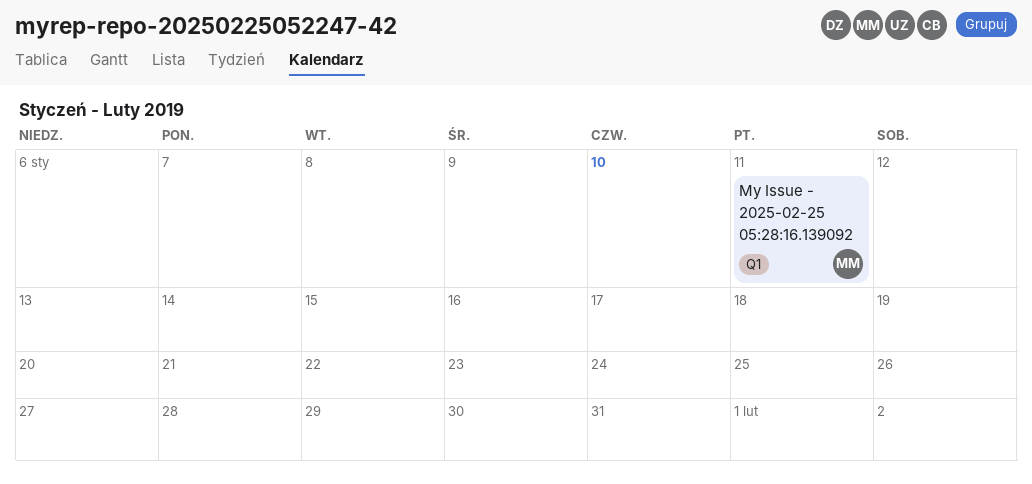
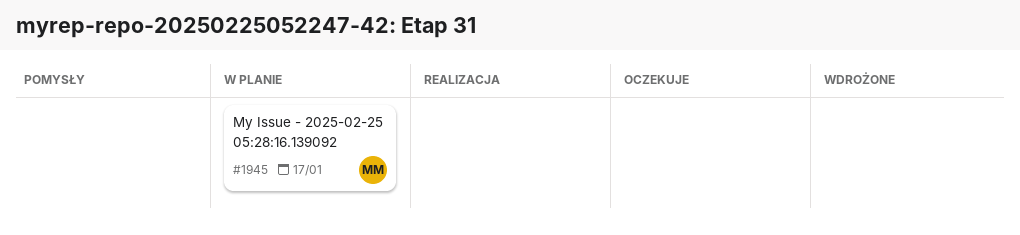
My Issue - 2025-02-25 05:28:16.139092, due: Jan 11 -> Jan 17

